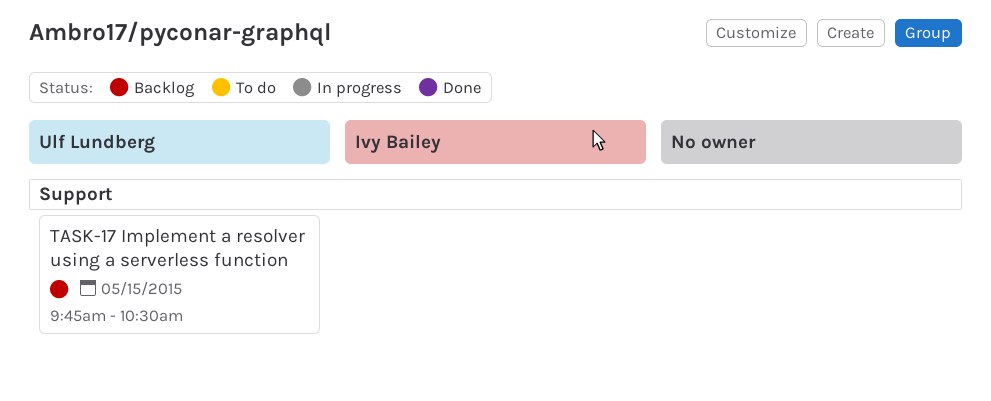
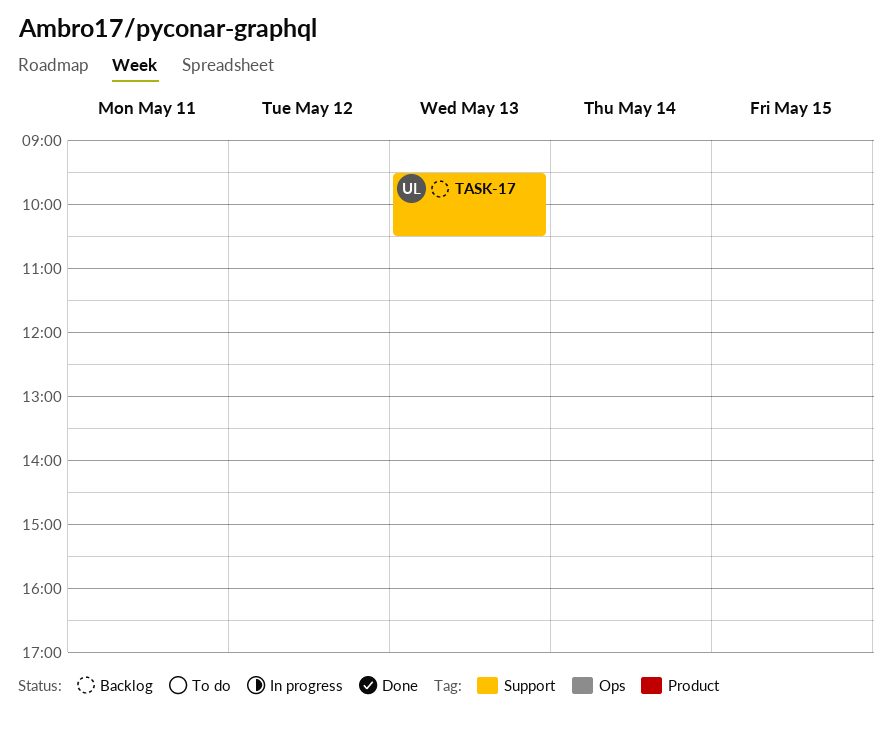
TASK-17, day: May 15 -> May 13
TASK-17, begins: 09:45 -> 09:30

